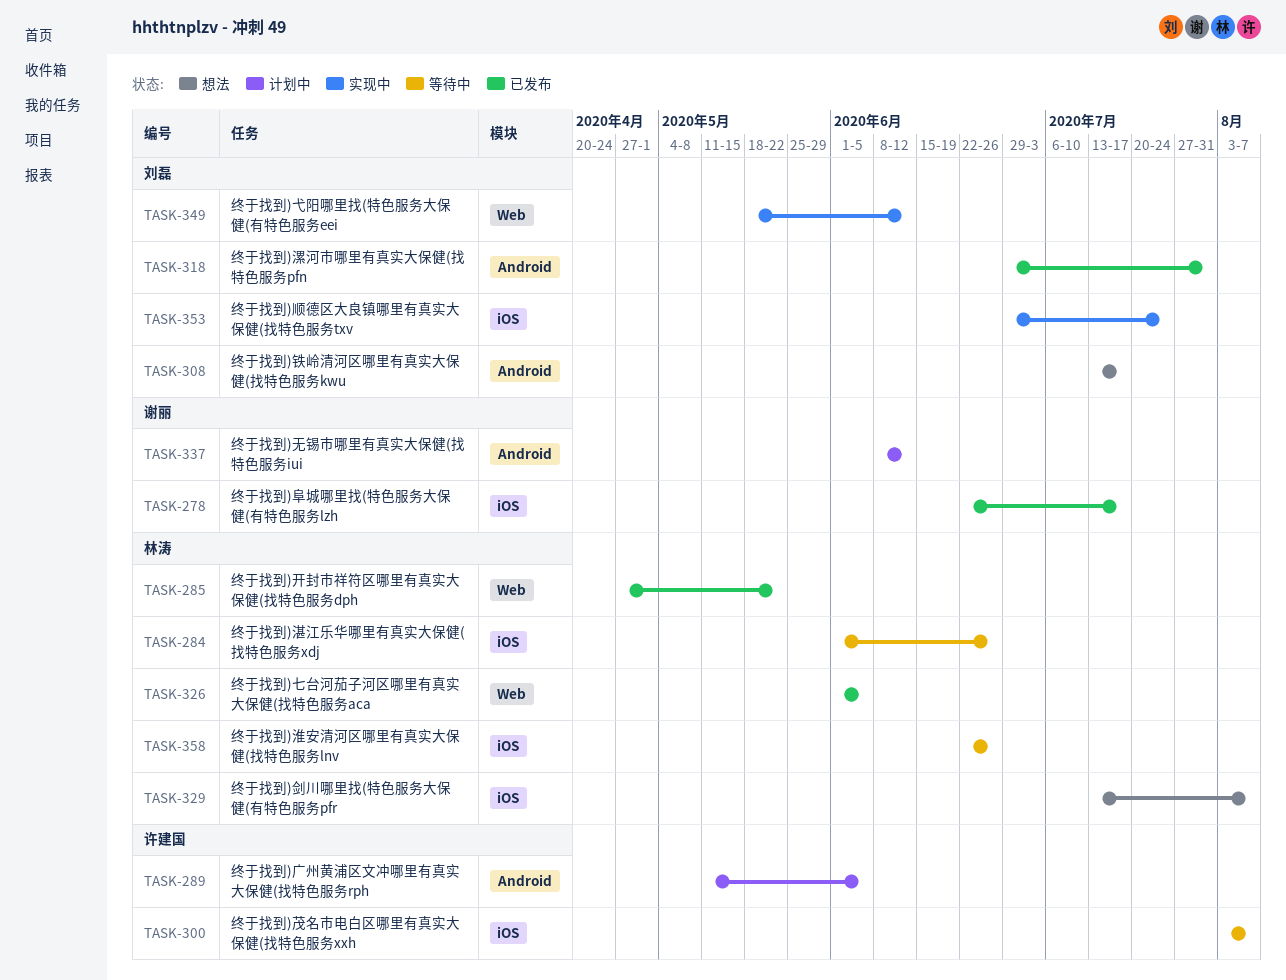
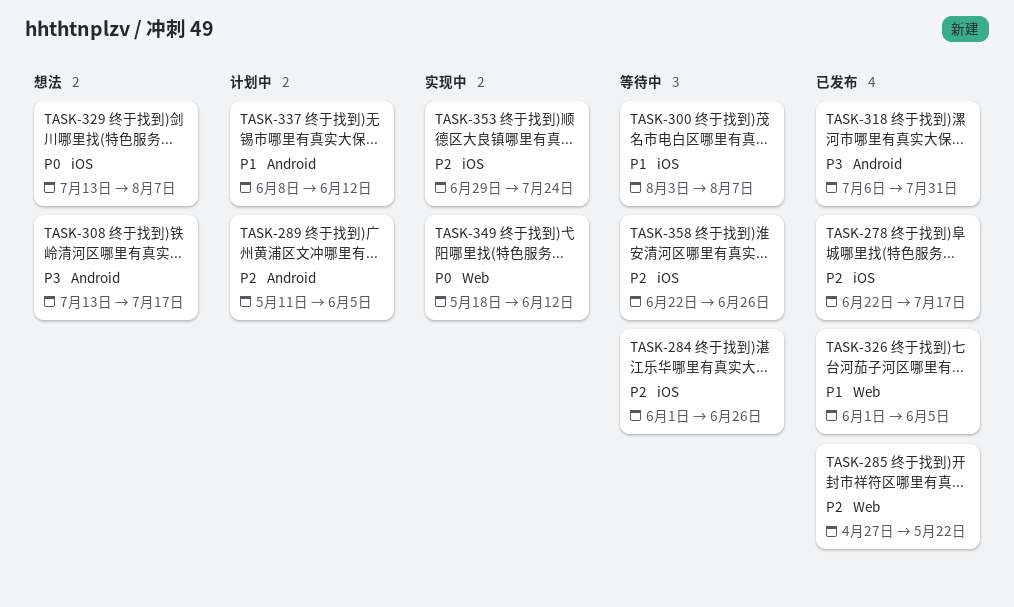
TASK-318, start: Jun 29 -> Jul 6

